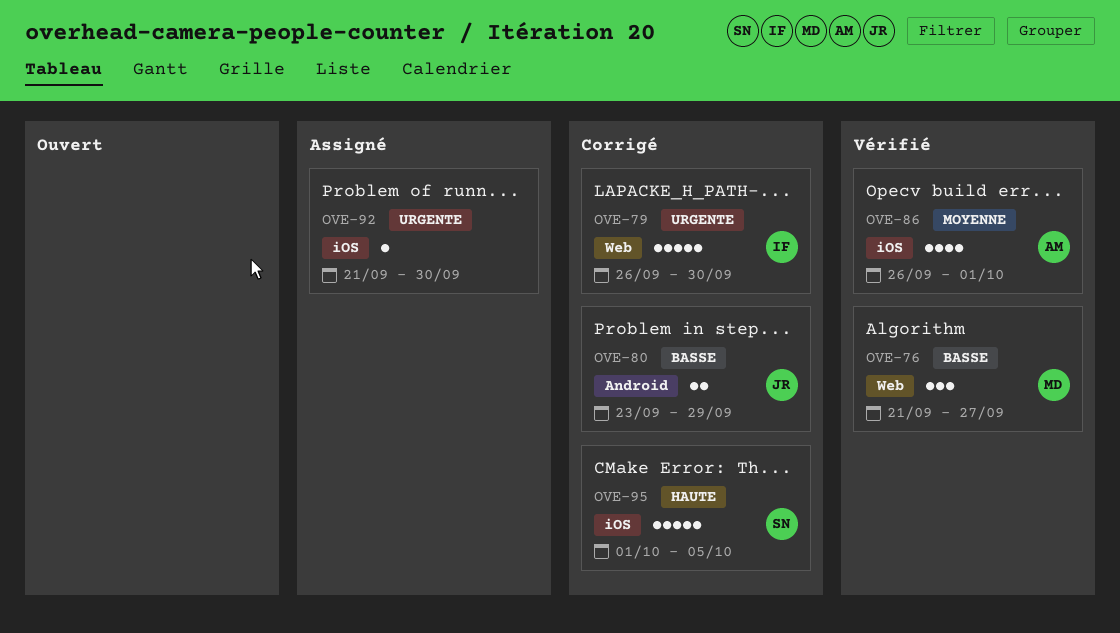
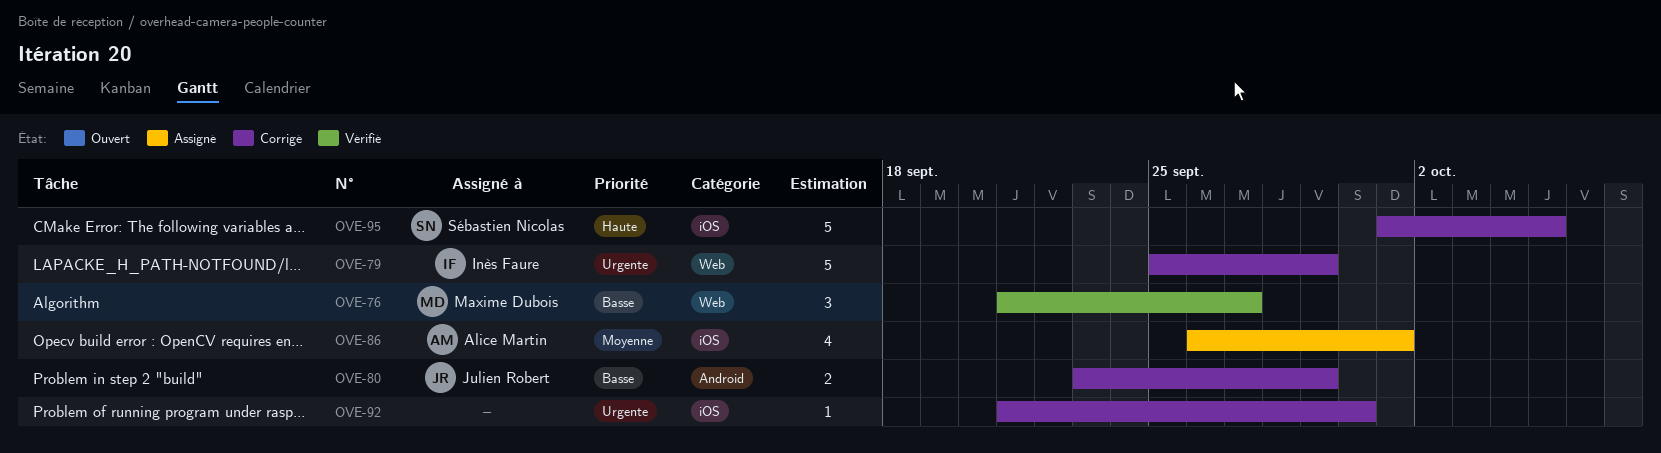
OVE-79, start: Sep 26 -> Sep 25
OVE-79, due: Sep 30 -> Sep 29
OVE-86, status: Vérifié -> Assigné
OVE-92, status: Assigné -> Corrigé

